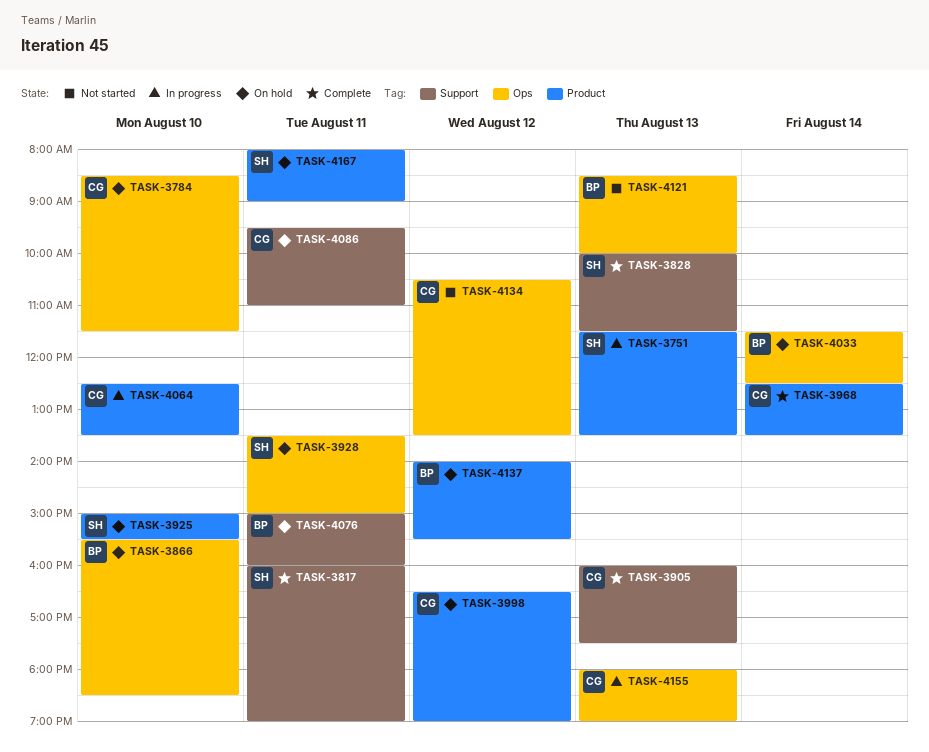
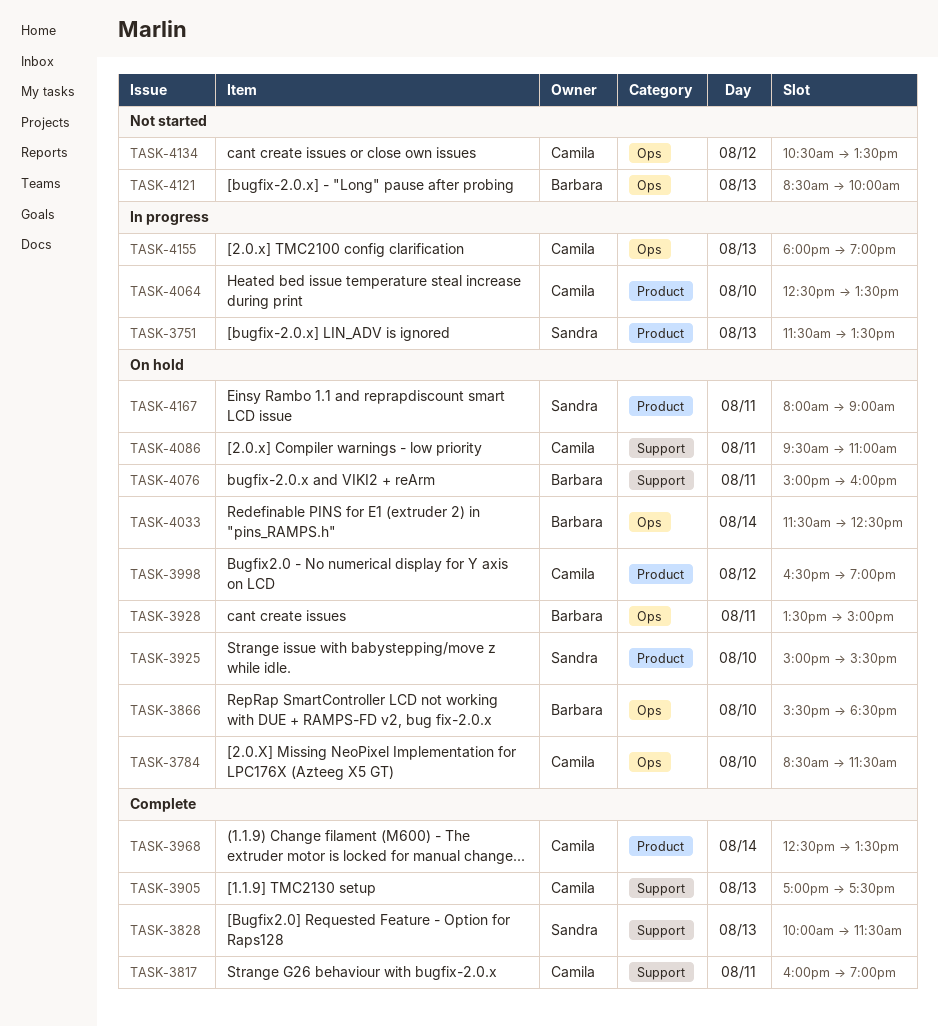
TASK-3817, owner: Sandra -> Camila
TASK-3905, begins: 16:00 -> 17:00
TASK-3928, owner: Sandra -> Barbara
TASK-4137: present -> none

